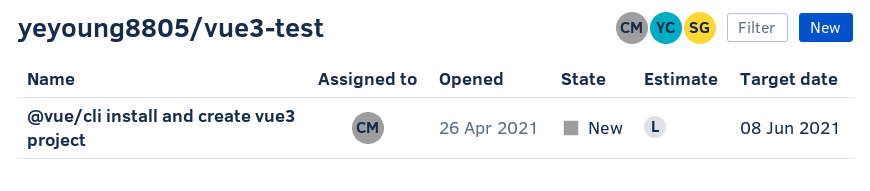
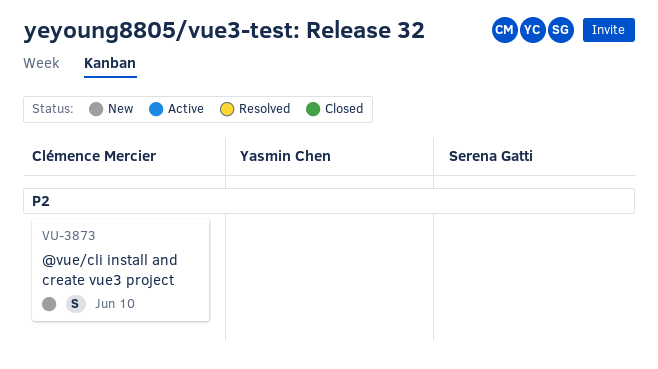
@vue/cli install and create vue3 project, estimate: L -> S
@vue/cli install and create vue3 project, due: Jun 8 -> Jun 10

